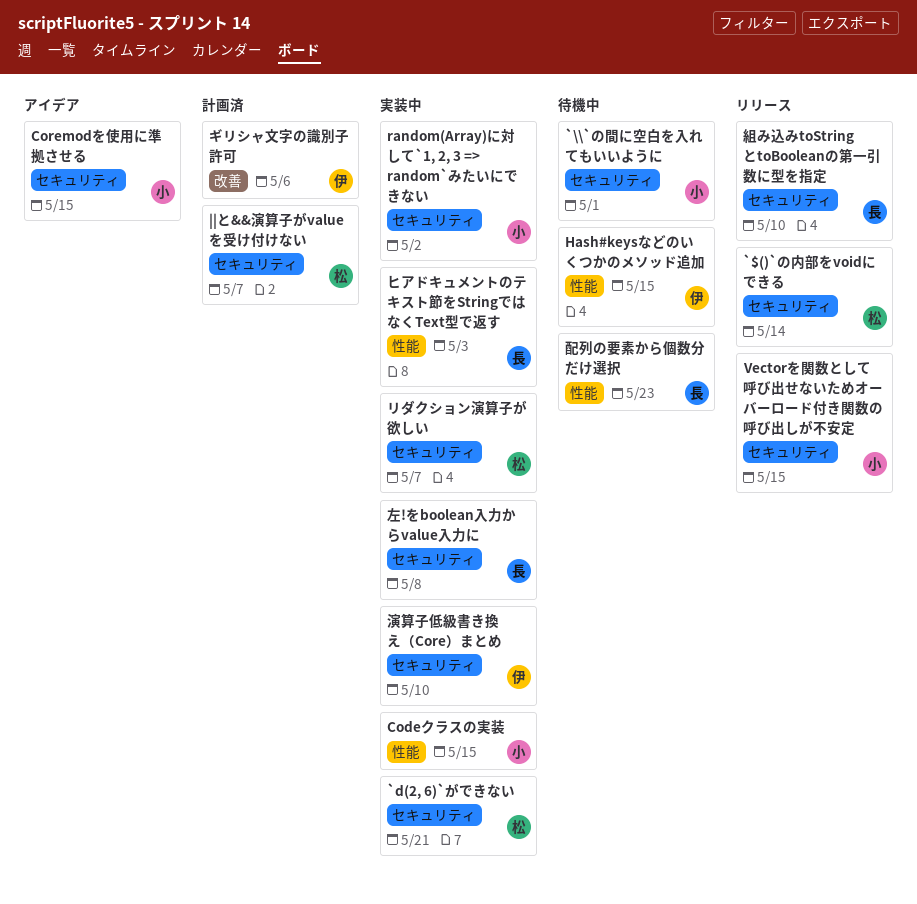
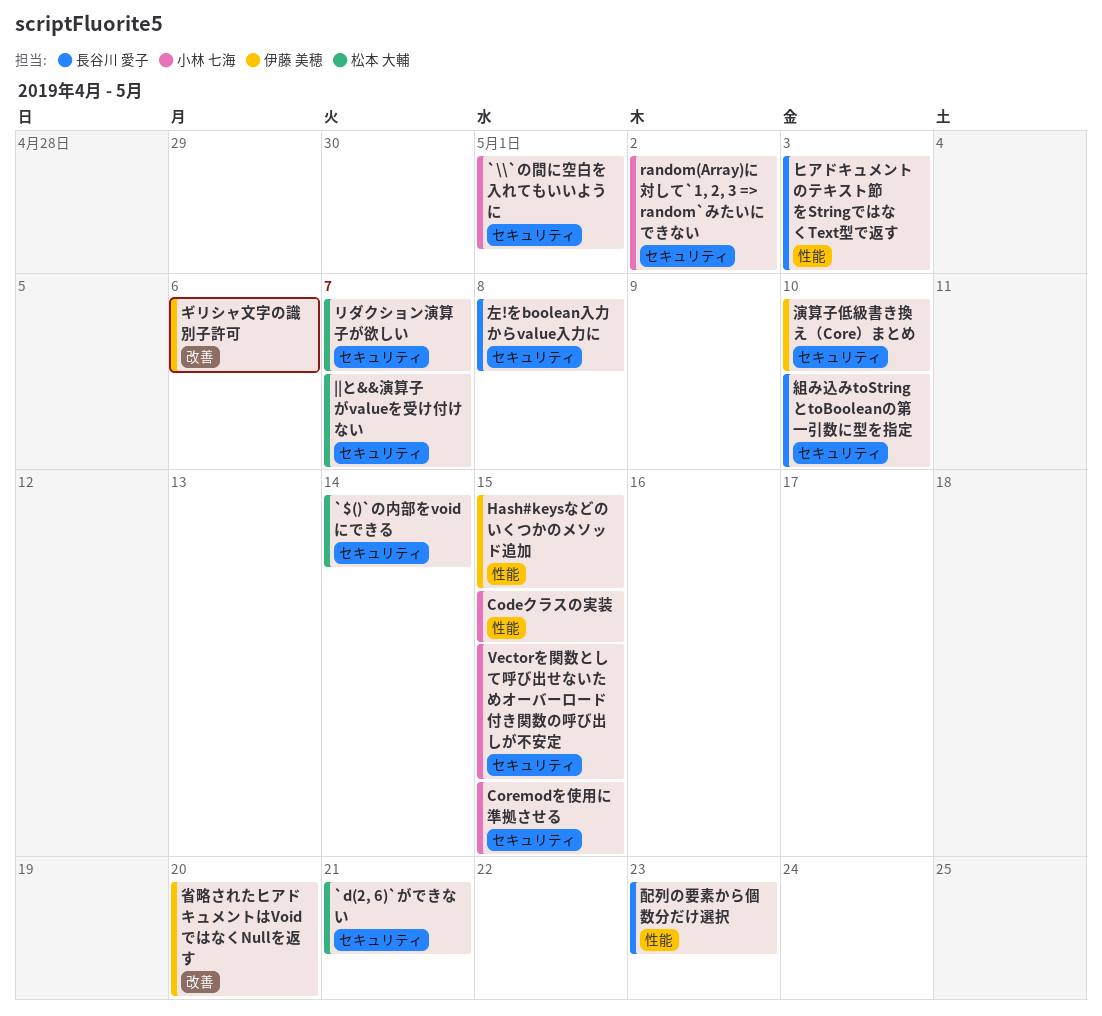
省略されたヒアドキュメントはVoidではなくNullを返す: none -> present

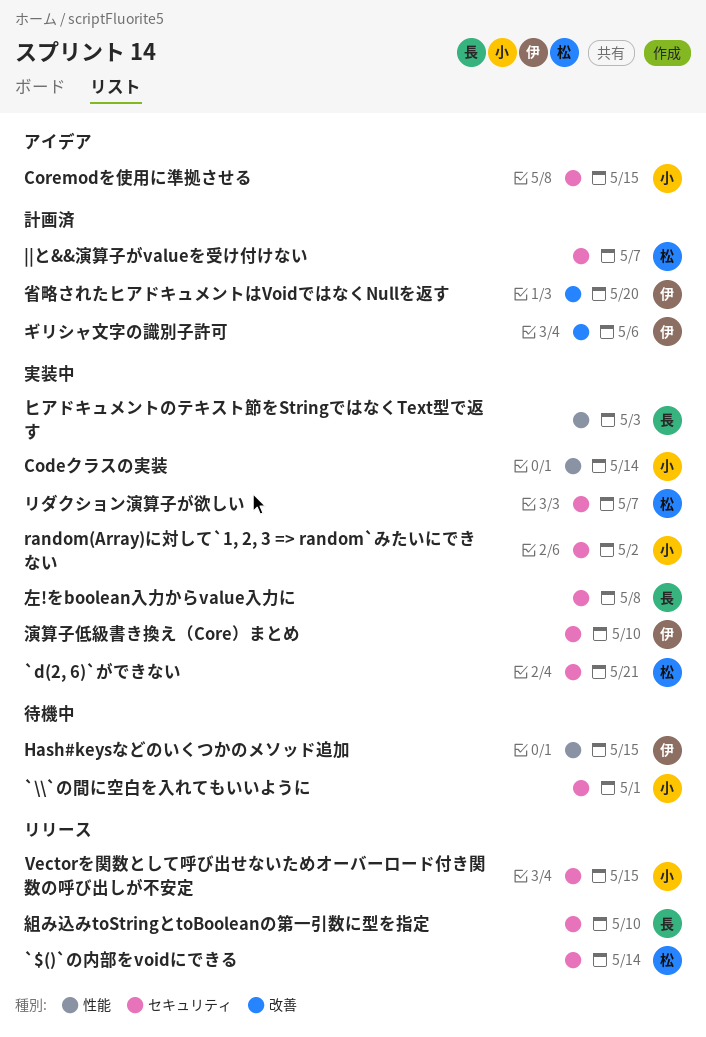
Codeクラスの実装, due: May 15 -> May 14
配列の要素から個数分だけ選択: present -> none

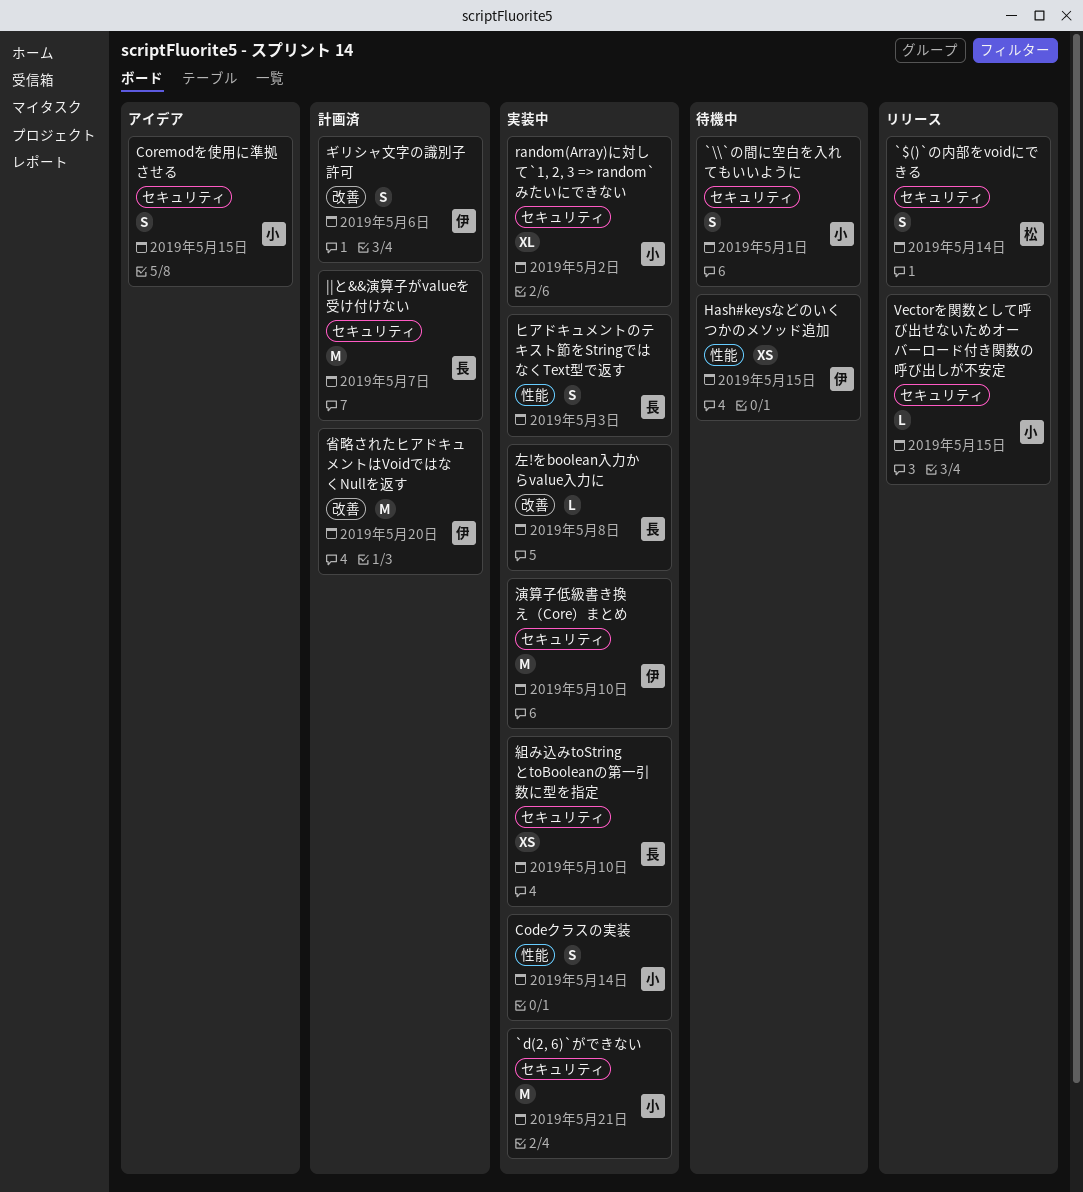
`d(2, 6)`ができない, owner: 松 -> 小
||と&&演算子がvalueを受け付けない, owner: 松 -> 長
リダクション演算子が欲しい: present -> none
左!をboolean入力からvalue入力に, label: セキュリティ -> 改善
組み込みtoStringとtoBooleanの第一引数に型を指定, status: リリース -> 実装中

